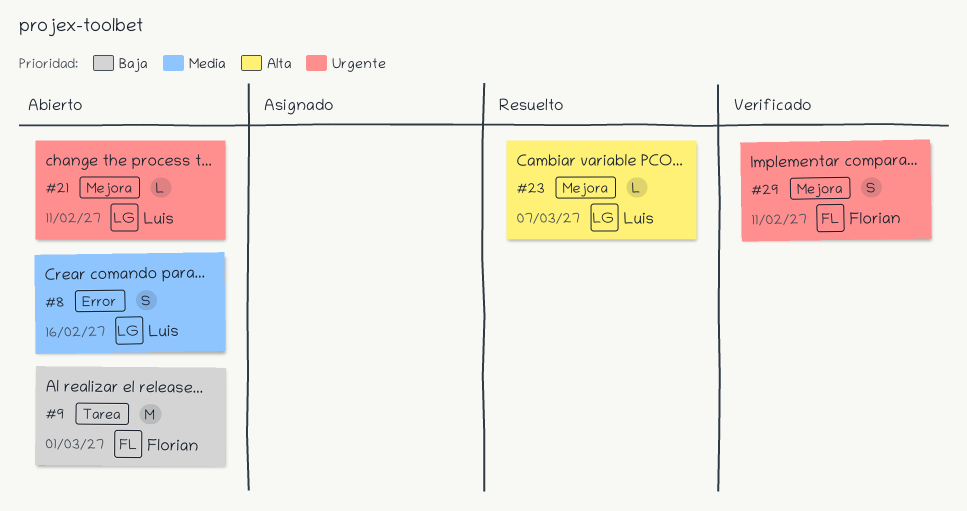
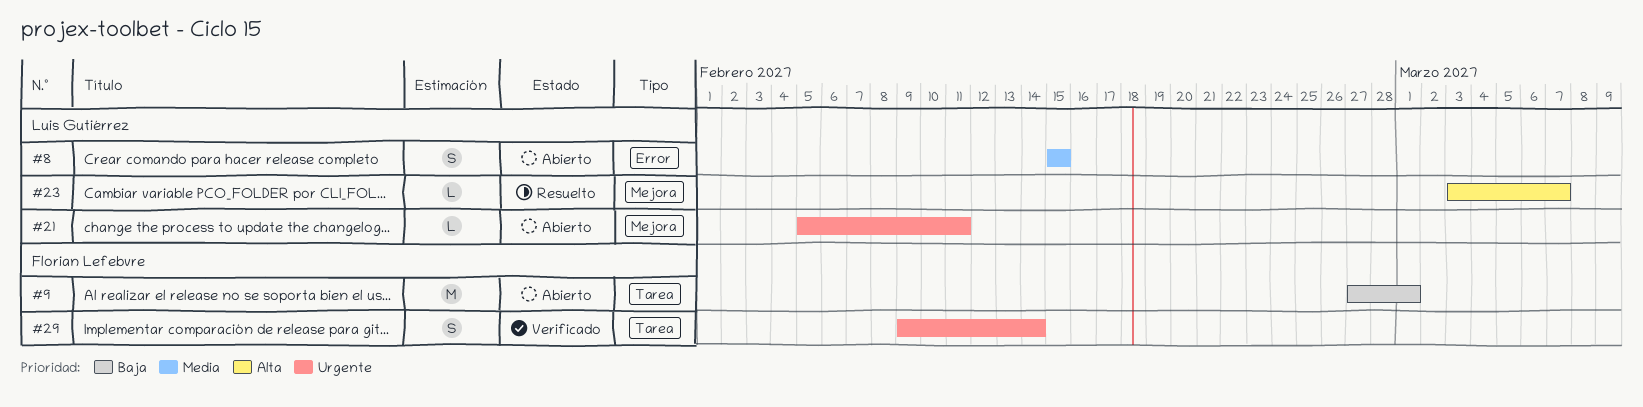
#8, due: Feb 16 -> Feb 15
#29, label: Mejora -> Tarea
#29, due: Feb 11 -> Feb 14

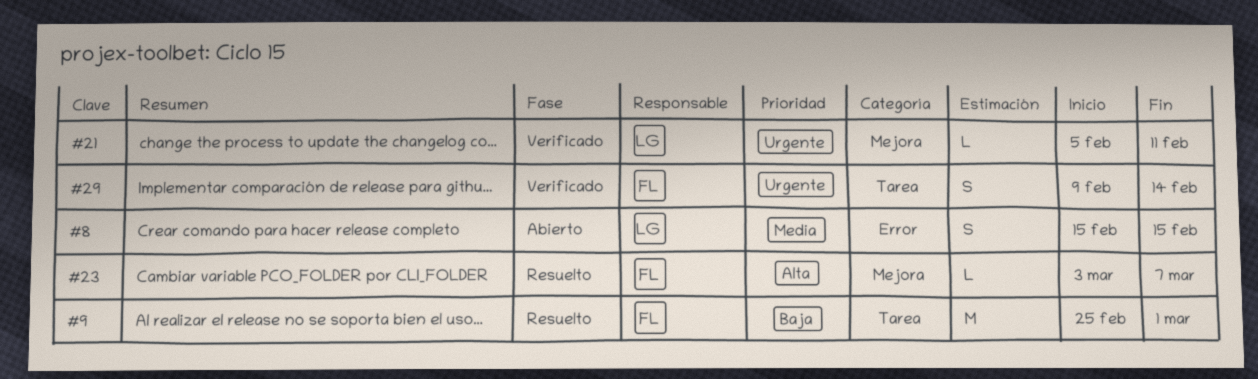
#9, status: Abierto -> Resuelto
#9, start: Feb 27 -> Feb 25
#21, status: Abierto -> Verificado
#23, owner: Luis Gutiérrez -> Florian Lefebvre

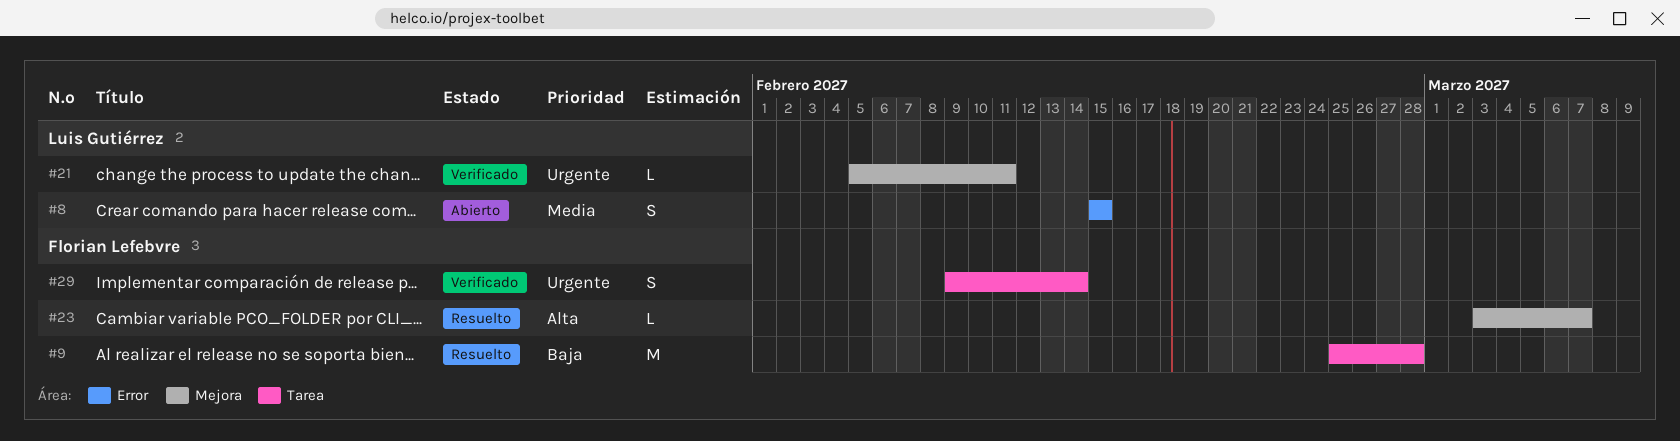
#9, due: Mar 1 -> Feb 28

